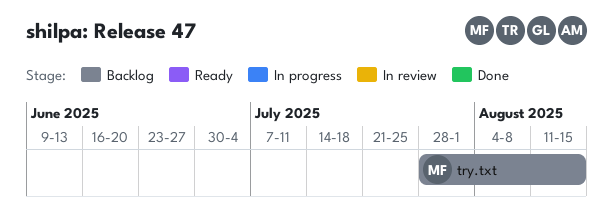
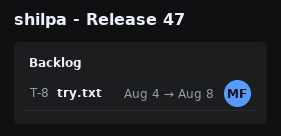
try.txt, start: Jul 28 -> Aug 4
try.txt, due: Aug 15 -> Aug 8

